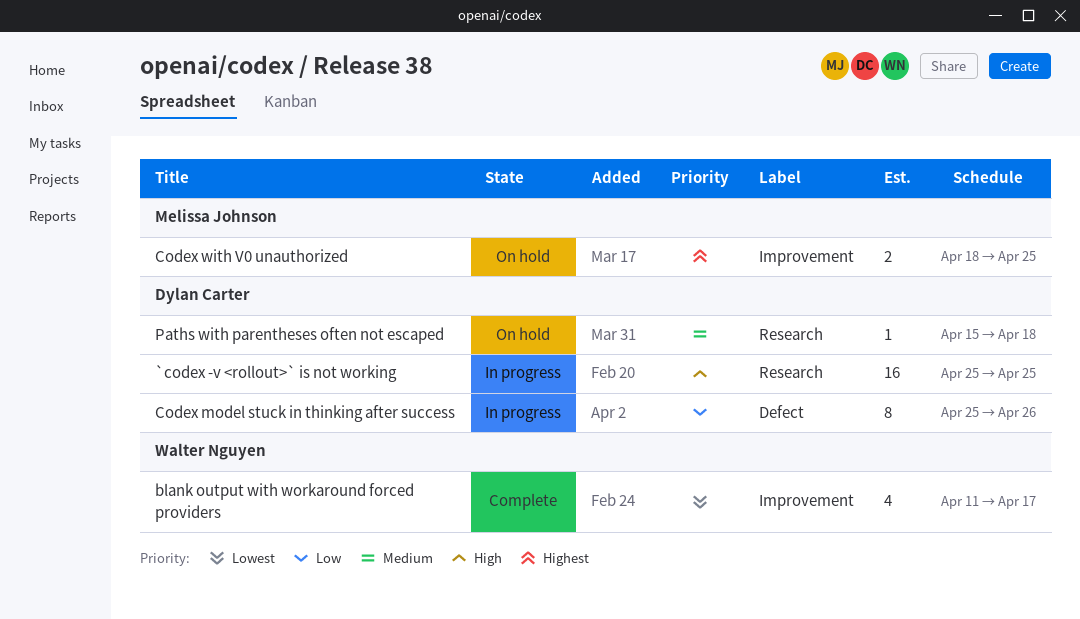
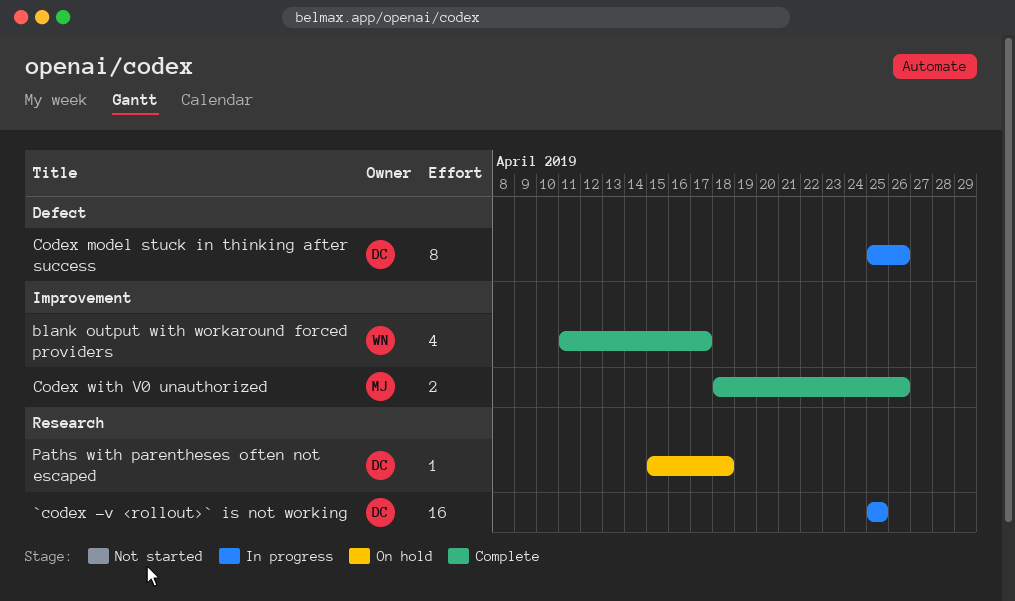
Codex with V0 unauthorized, status: On hold -> Complete
Codex with V0 unauthorized, due: Apr 25 -> Apr 26

